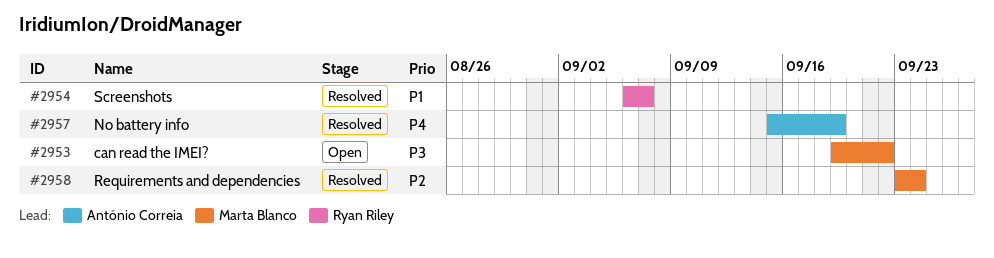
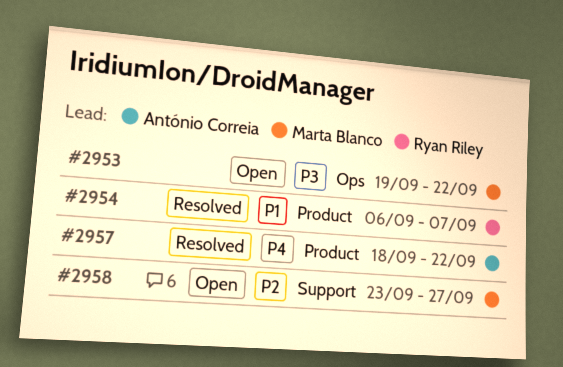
#2957, start: Sep 15 -> Sep 18
#2957, due: Sep 19 -> Sep 22
#2958, status: Resolved -> Open
#2958, due: Sep 24 -> Sep 27

